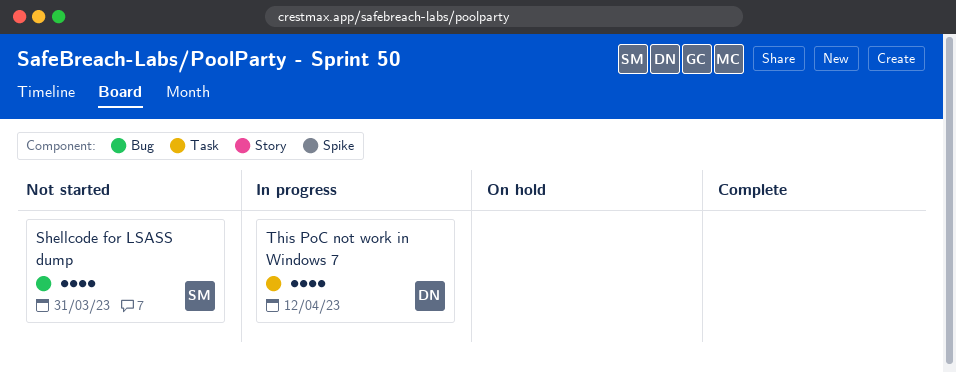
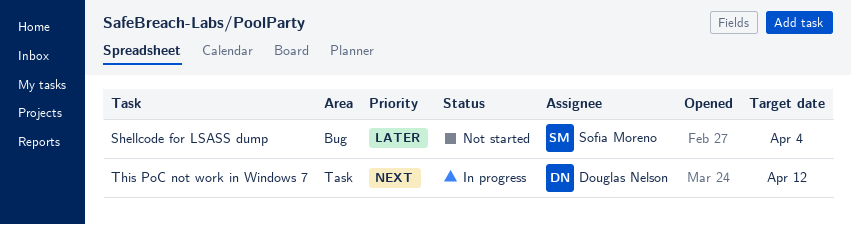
Shellcode for LSASS dump, due: Mar 31 -> Apr 4

